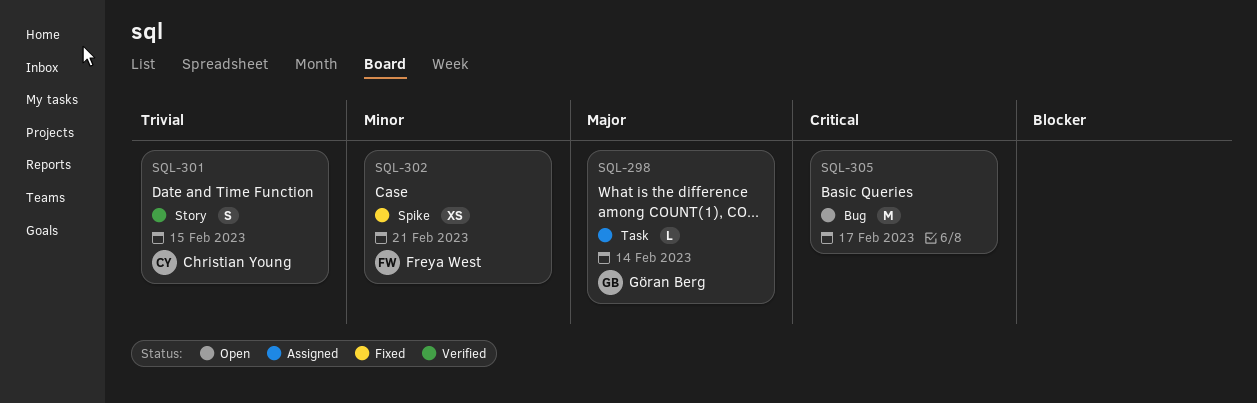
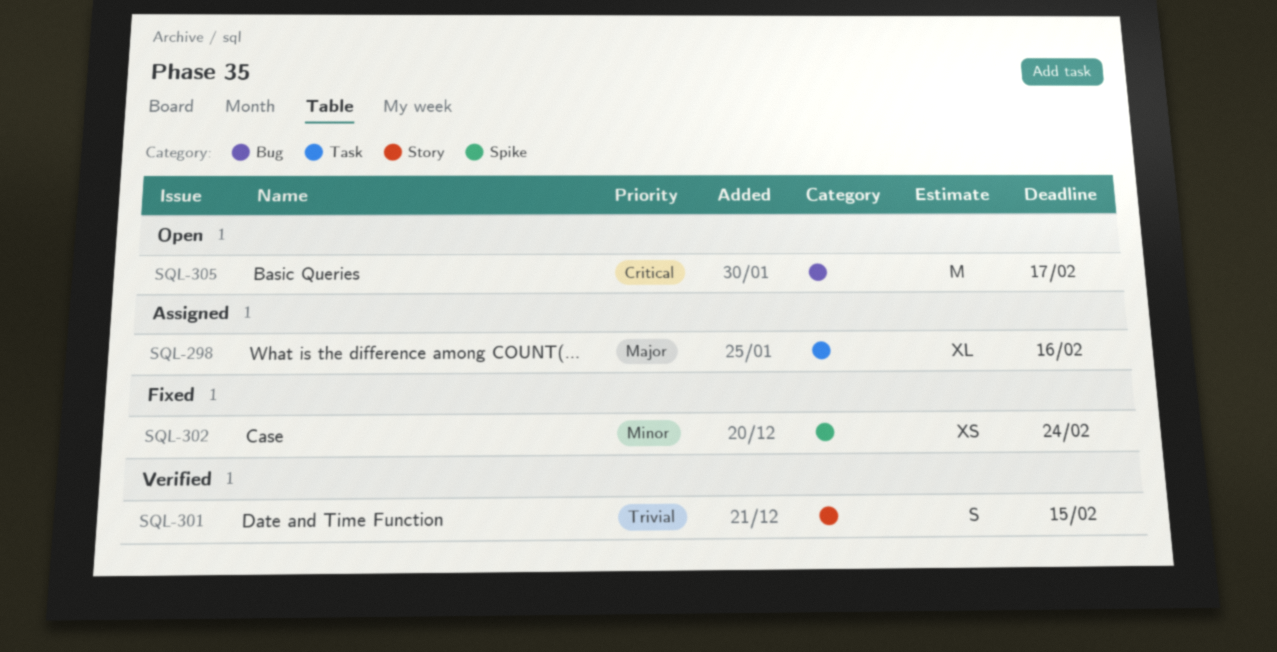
SQL-298, estimate: L -> XL
SQL-298, due: Feb 14 -> Feb 16
SQL-302, due: Feb 21 -> Feb 24

